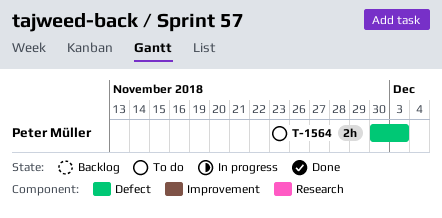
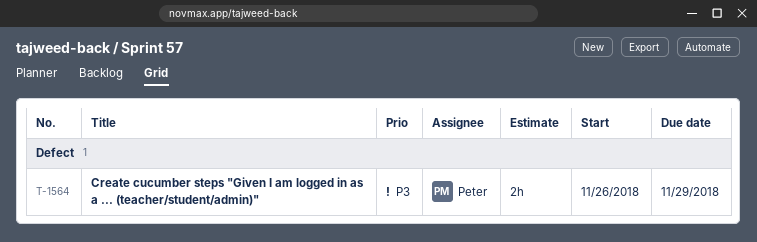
T-1564, start: Nov 30 -> Nov 26
T-1564, due: Dec 3 -> Nov 29

